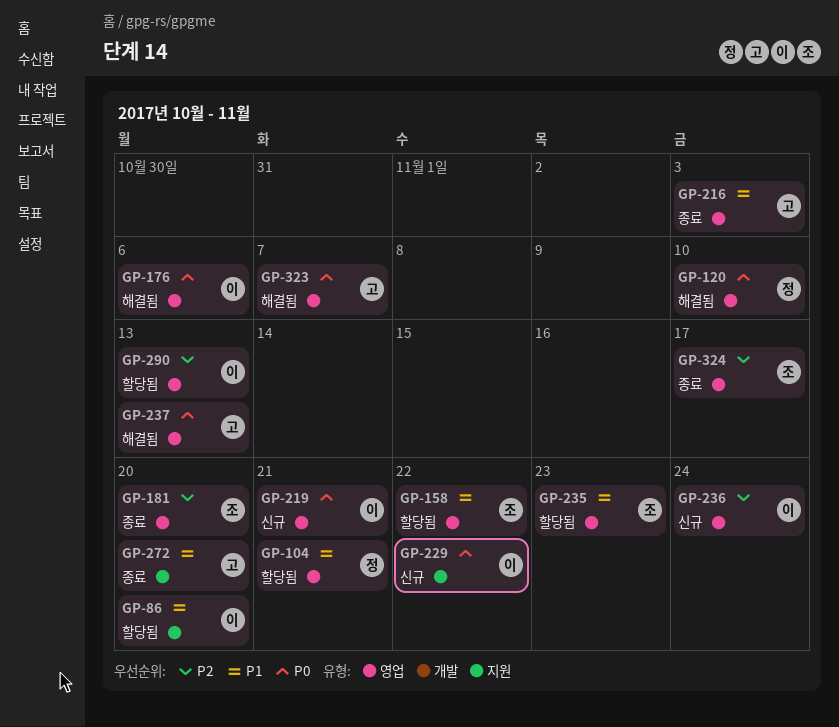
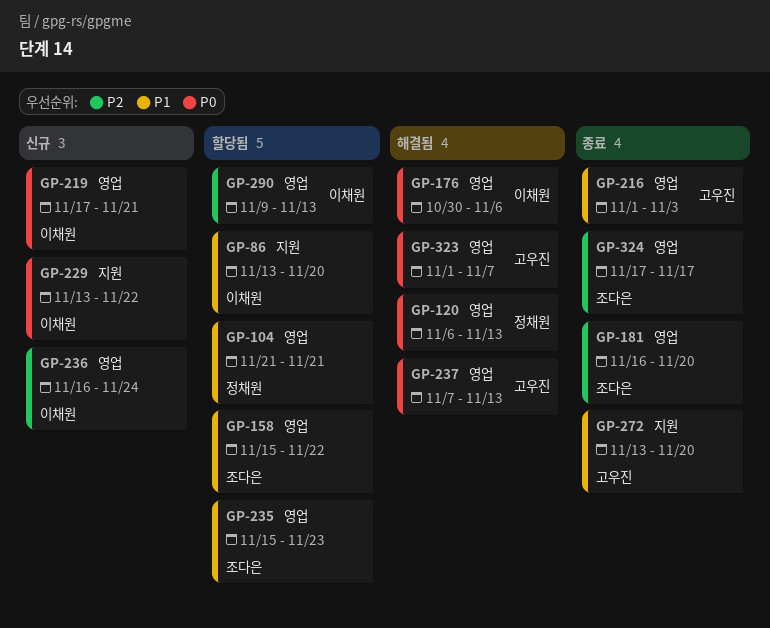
GP-120, due: Nov 10 -> Nov 13

